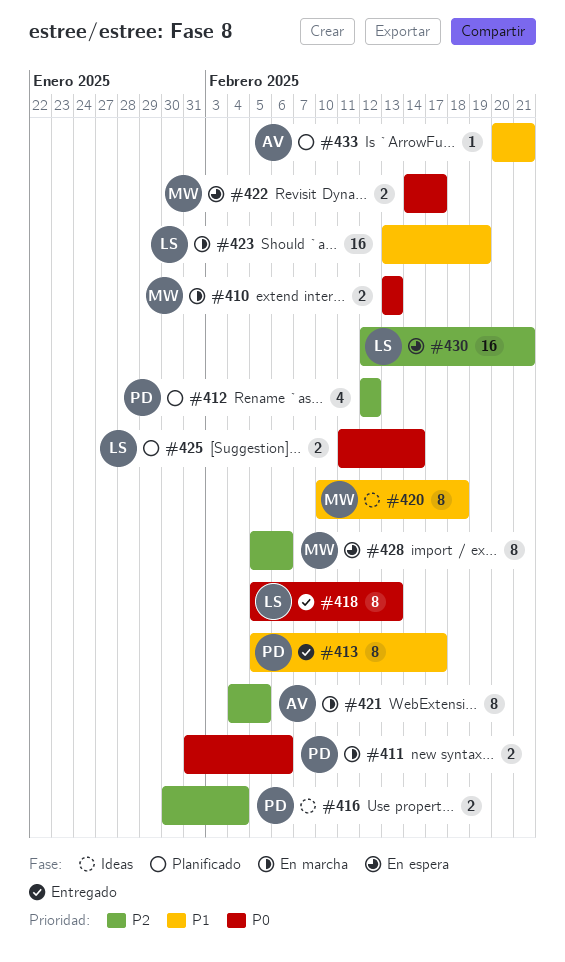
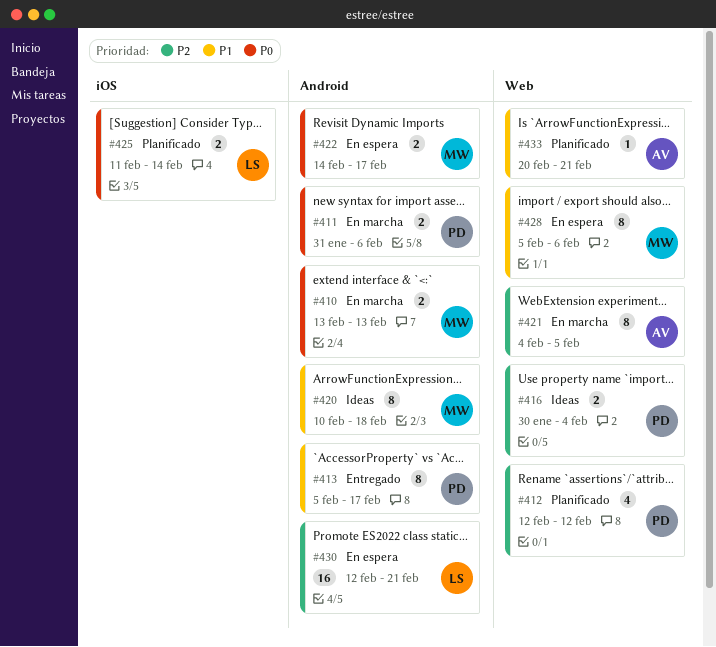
#418: present -> none
#423: present -> none
#428, priority: P2 -> P1

